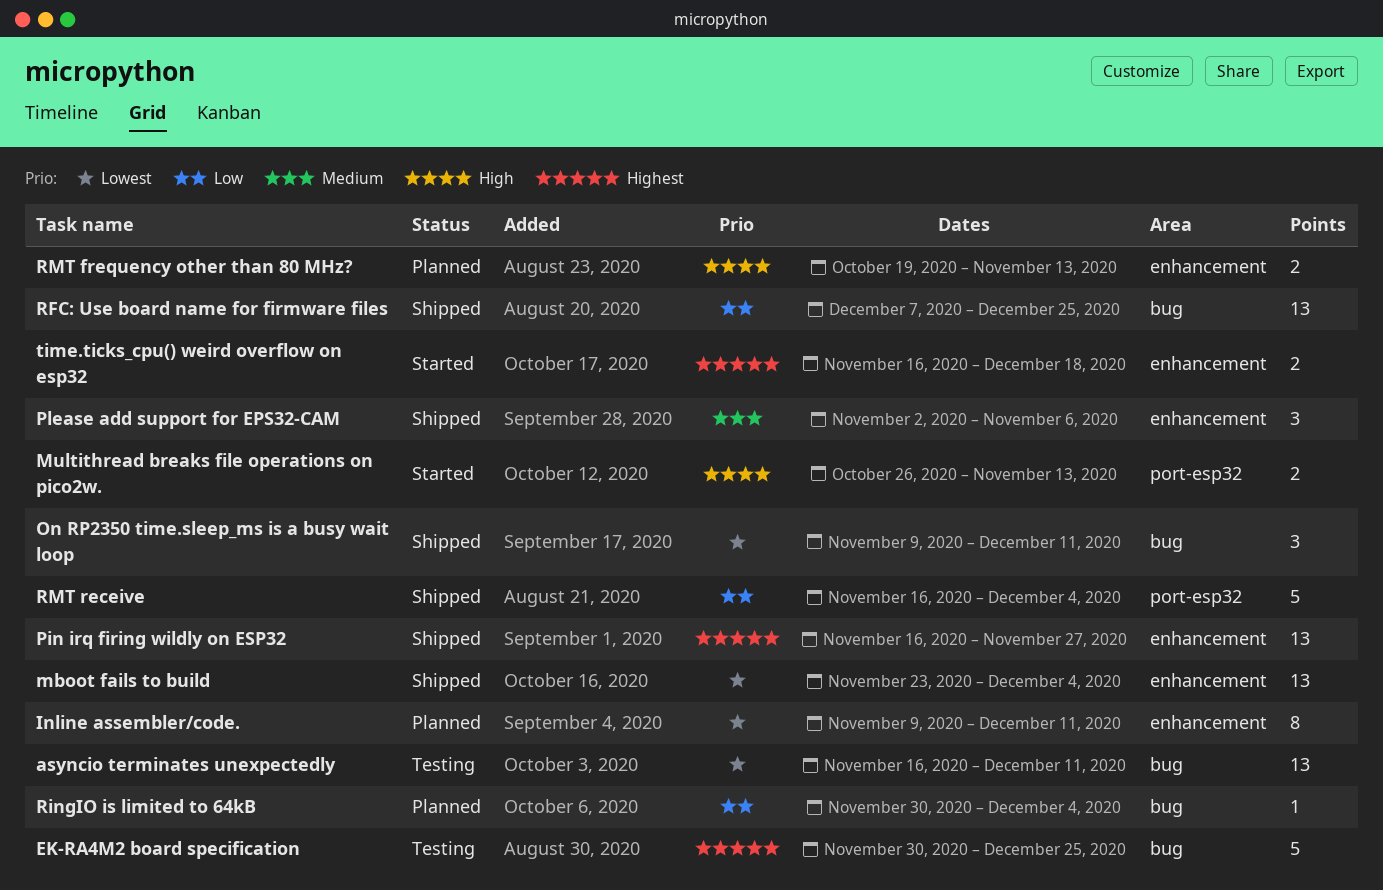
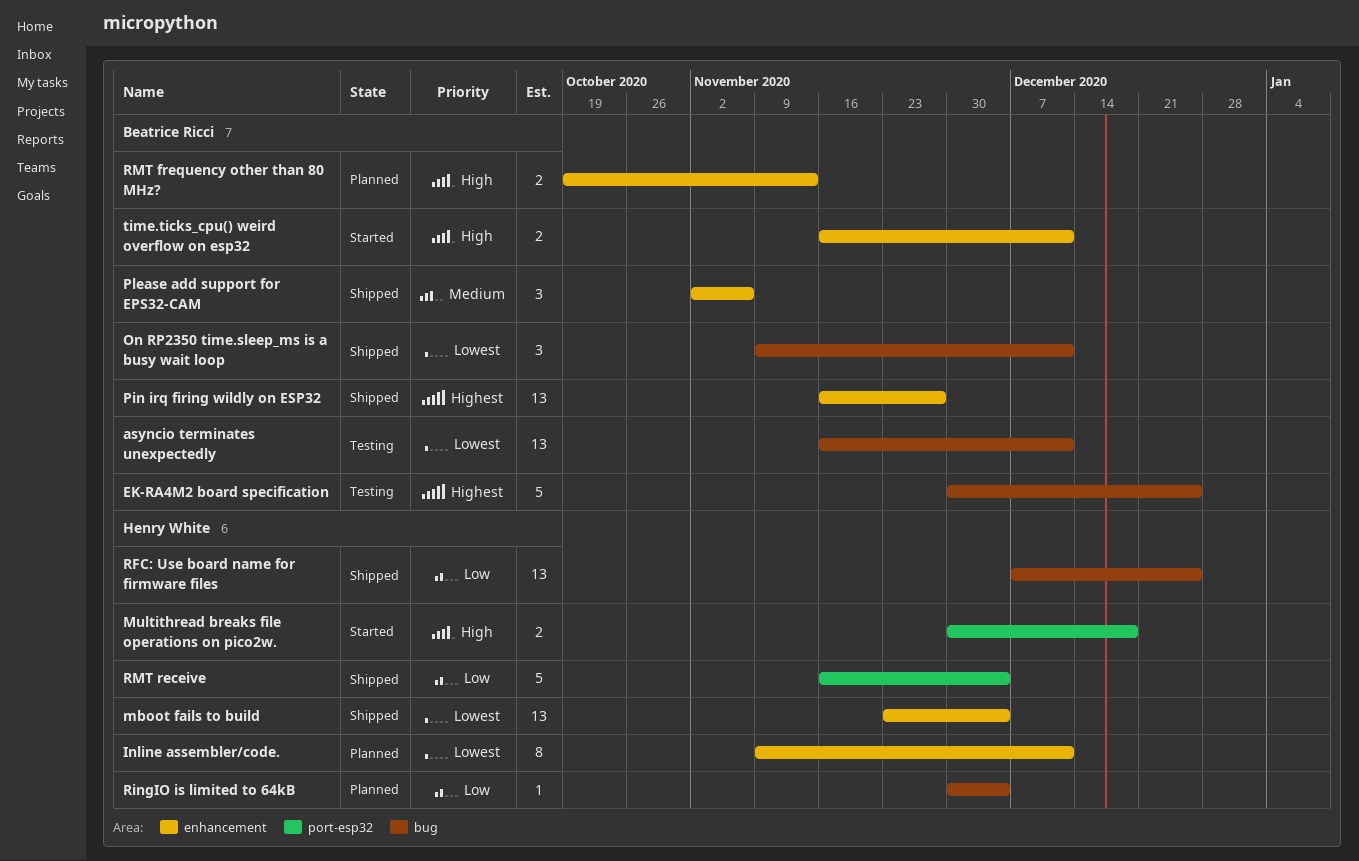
Multithread breaks file operations on pico2w., start: Oct 26 -> Nov 30
Multithread breaks file operations on pico2w., due: Nov 13 -> Dec 18
time.ticks_cpu() weird overflow on esp32, priority: Highest -> High
time.ticks_cpu() weird overflow on esp32, due: Dec 18 -> Dec 11

